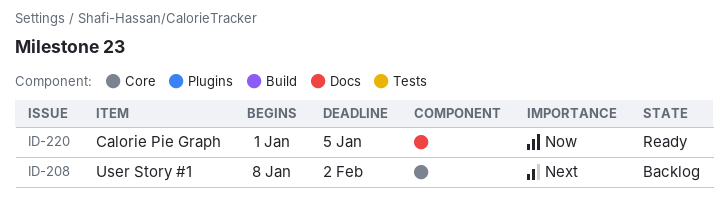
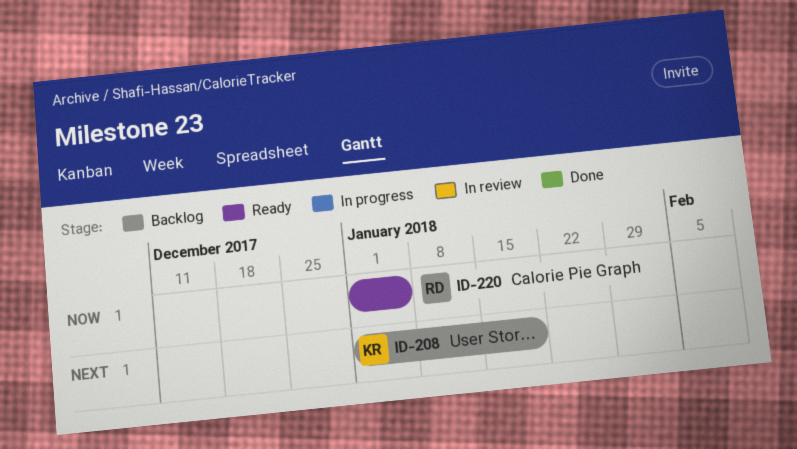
ID-208, start: Jan 8 -> Jan 1
ID-208, due: Feb 2 -> Jan 19

